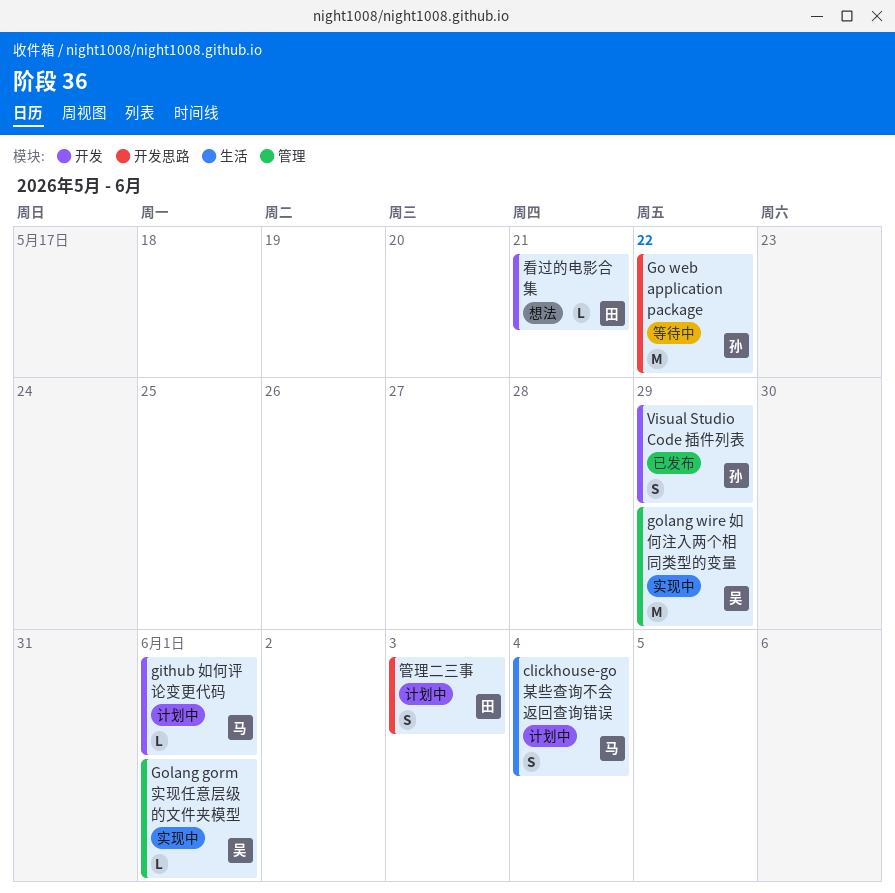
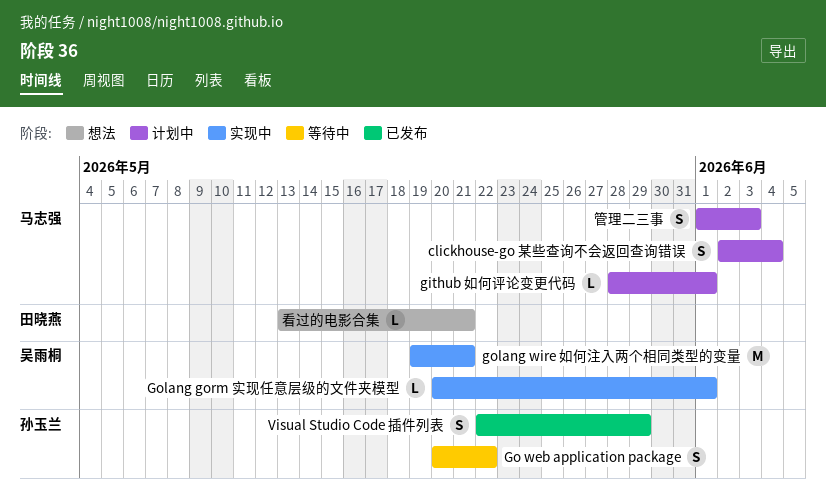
Go web application package, estimate: M -> S
golang wire 如何注入两个相同类型的变量, due: May 29 -> May 21
管理二三事, owner: 田晓燕 -> 马志强

